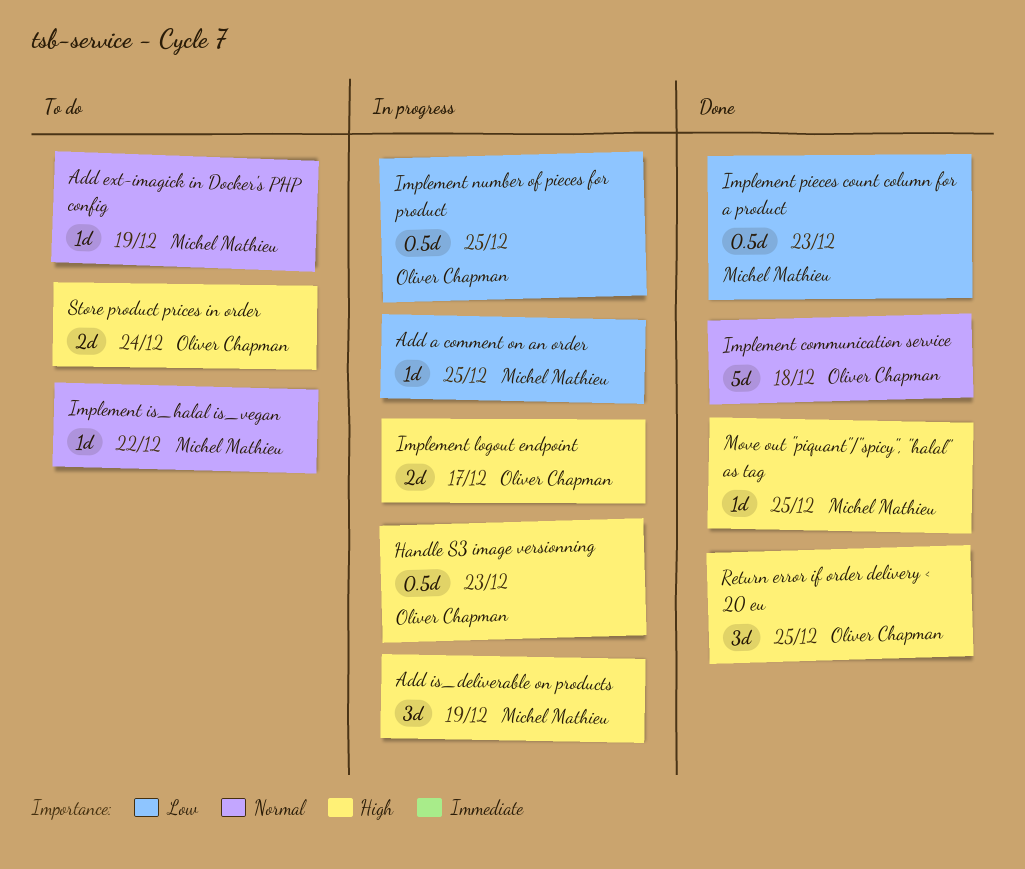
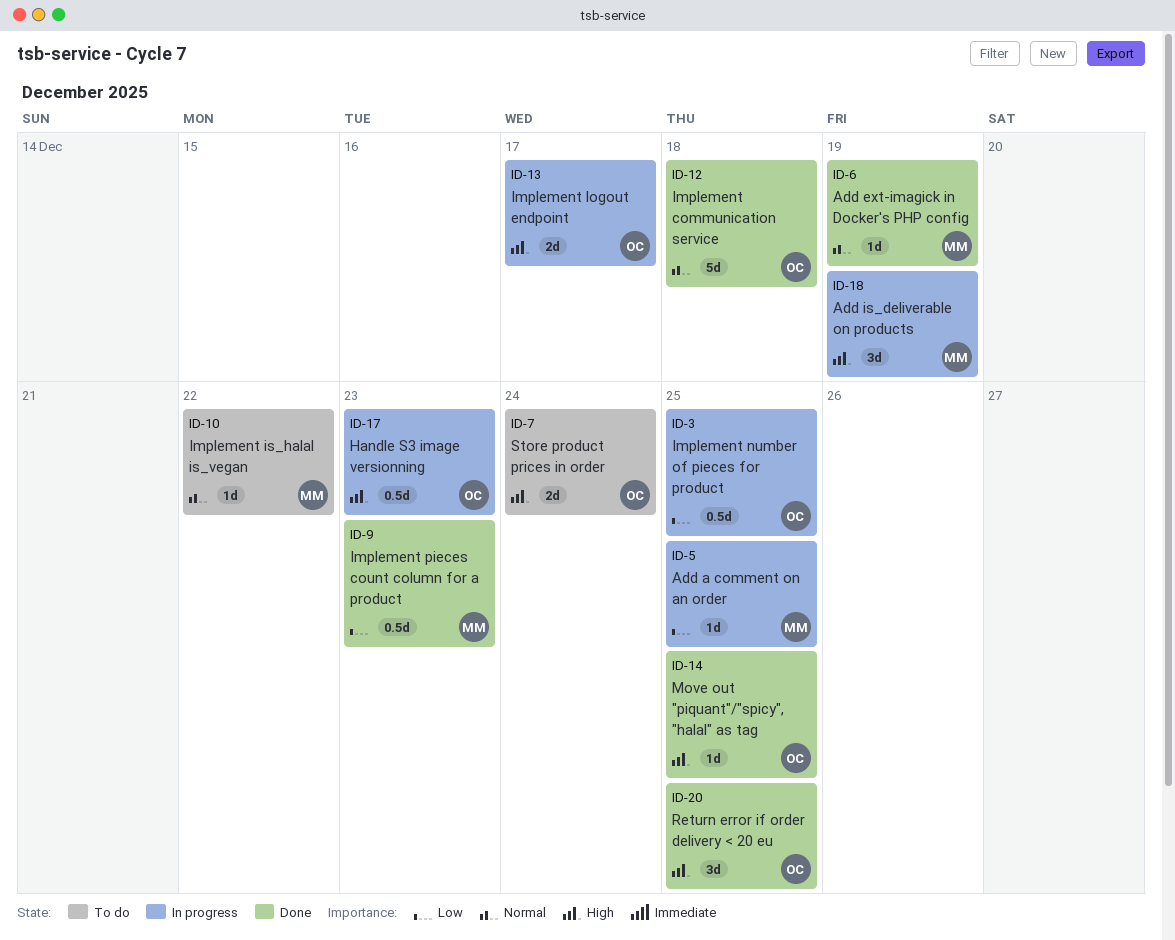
Add ext-imagick in Docker's PHP config, status: To do -> Done
Move out "piquant"/"spicy", "halal" as tag, owner: Michel Mathieu -> Oliver Chapman

